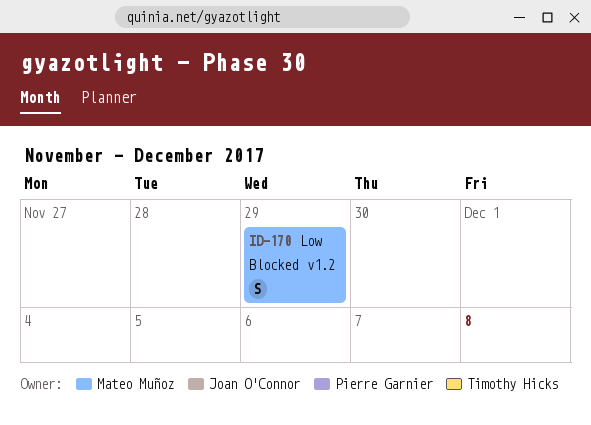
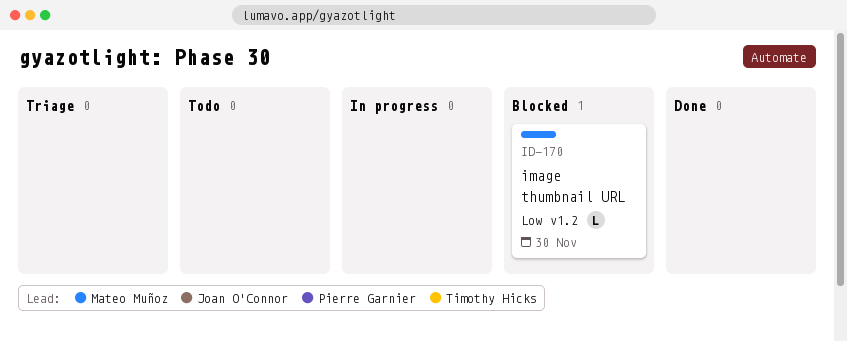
ID-170, estimate: S -> L
ID-170, due: Nov 29 -> Nov 30

